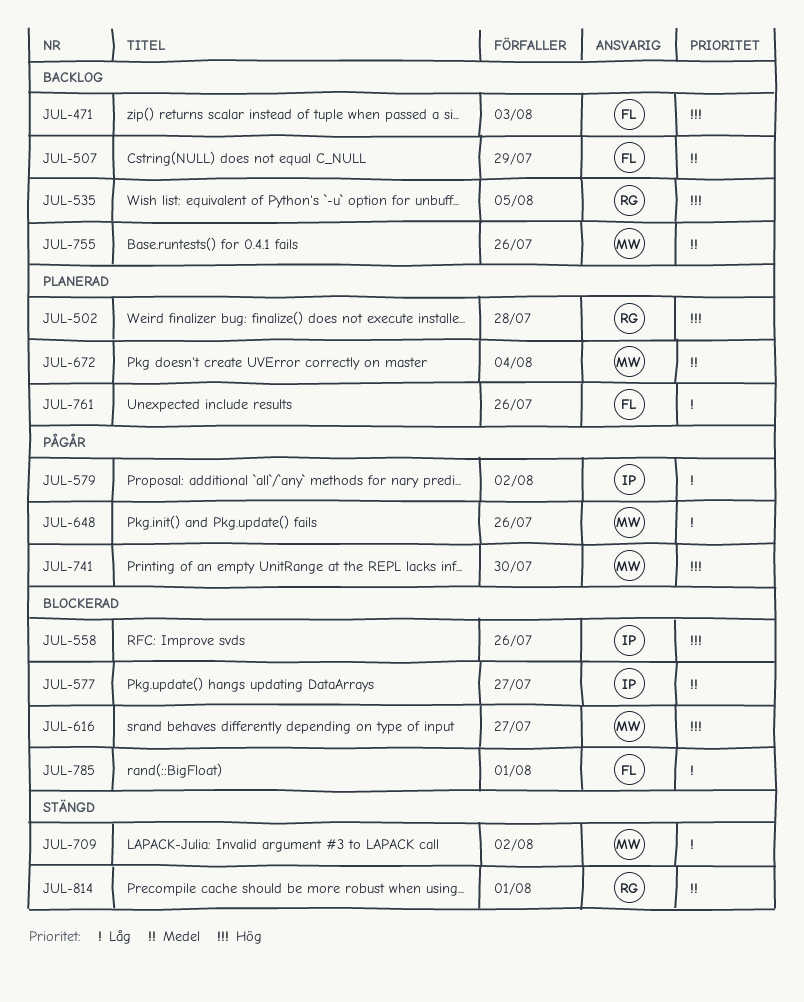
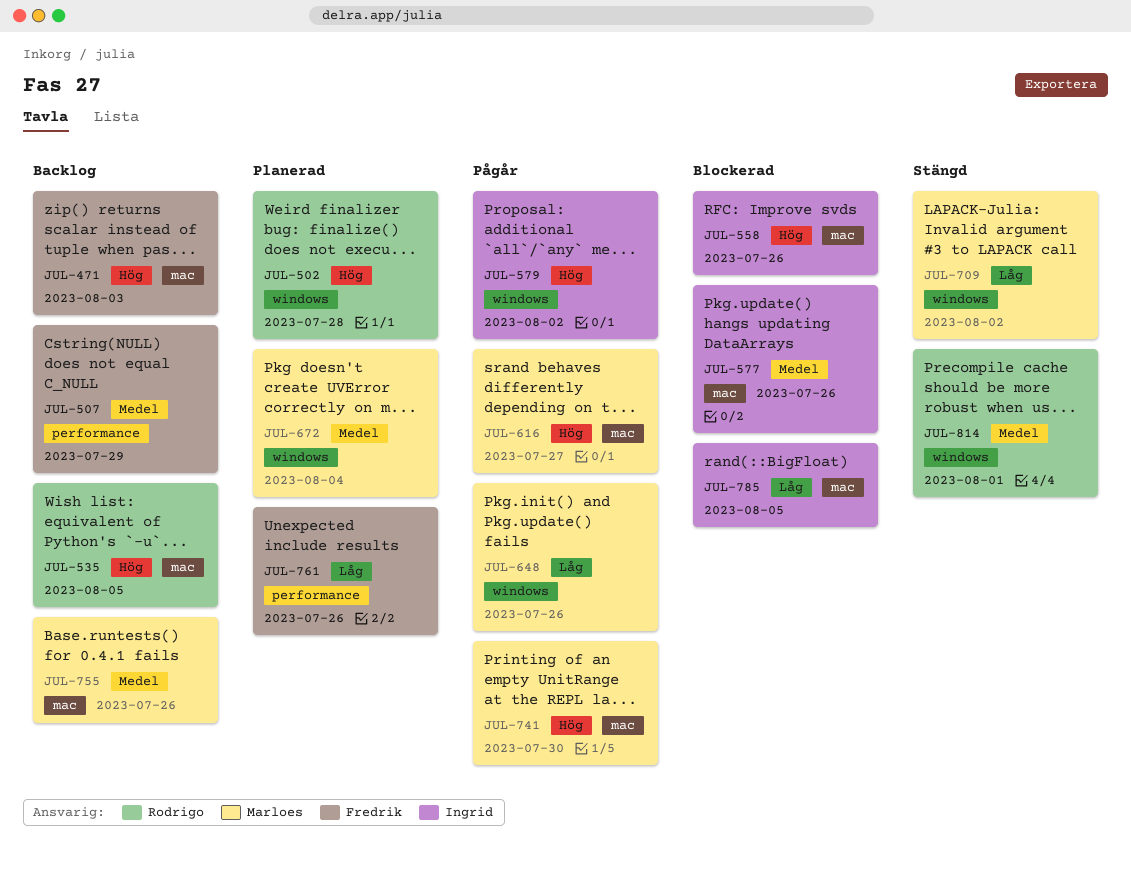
JUL-577, due: Jul 27 -> Jul 26
JUL-579, priority: Låg -> Hög
JUL-616, status: Blockerad -> Pågår
JUL-785, owner: Fredrik -> Ingrid
JUL-785, due: Aug 1 -> Aug 5

